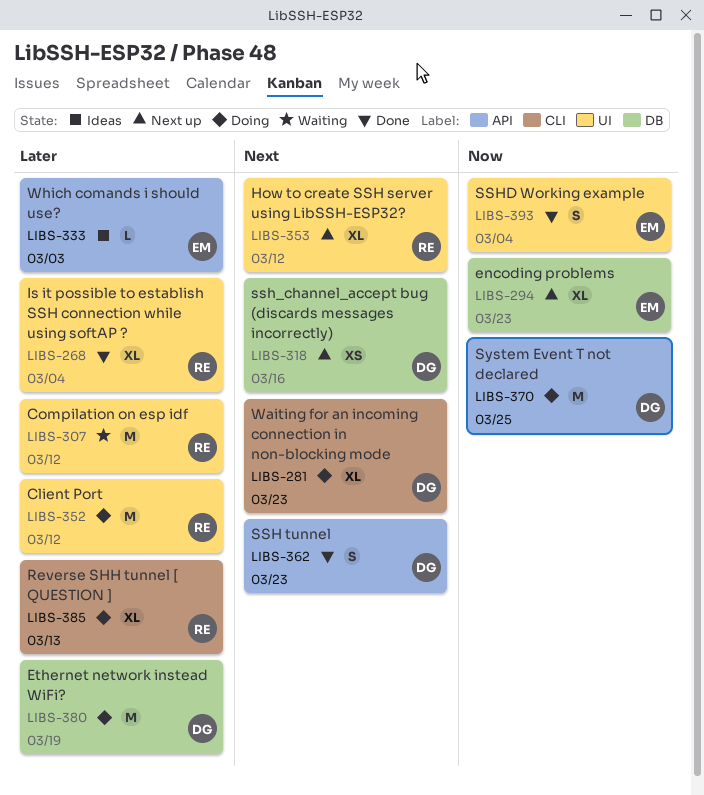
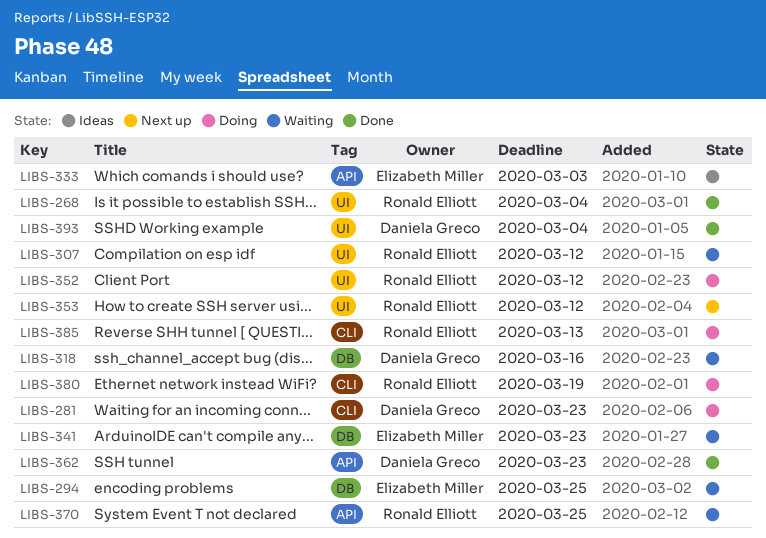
LIBS-294, status: Next up -> Waiting
LIBS-294, due: Mar 23 -> Mar 25
LIBS-318, status: Next up -> Waiting
LIBS-341: none -> present
LIBS-370, status: Doing -> Waiting
LIBS-370, owner: Daniela Greco -> Ronald Elliott
LIBS-380, owner: Daniela Greco -> Ronald Elliott
LIBS-380, label: DB -> CLI
LIBS-393, owner: Elizabeth Miller -> Daniela Greco

